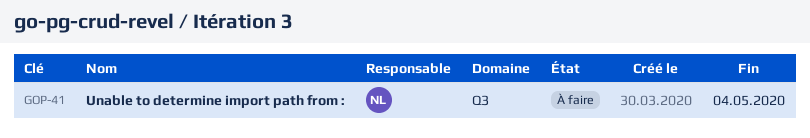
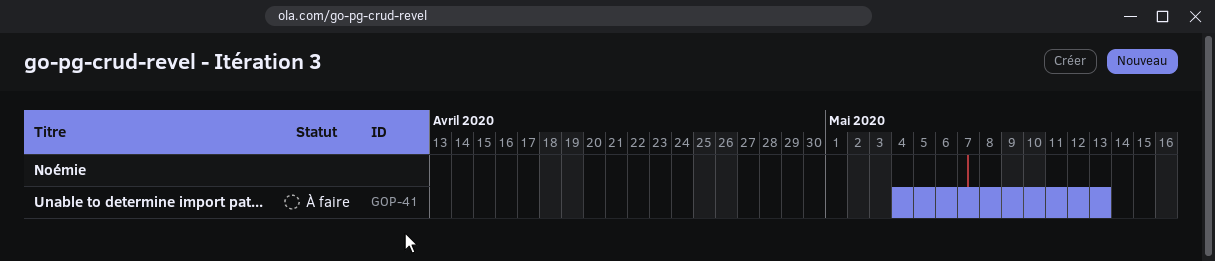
GOP-41, due: May 4 -> May 13

